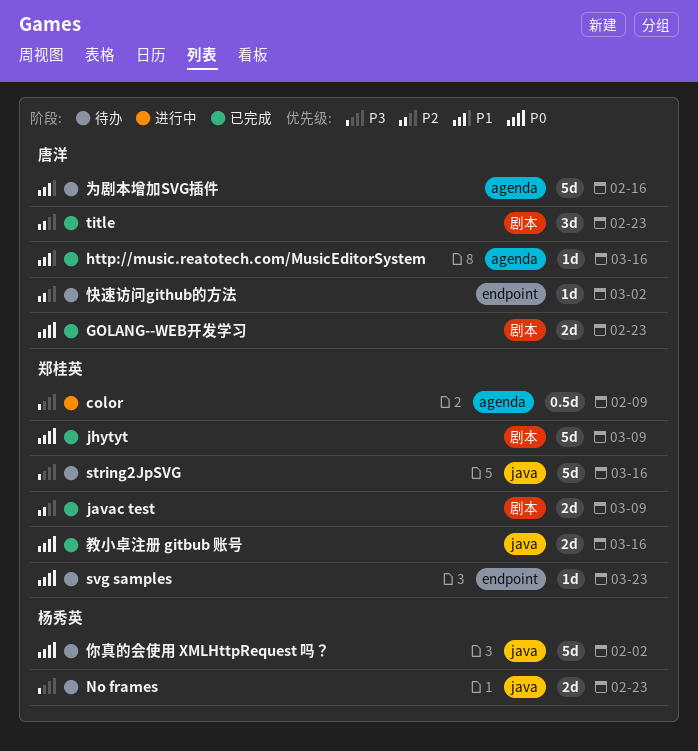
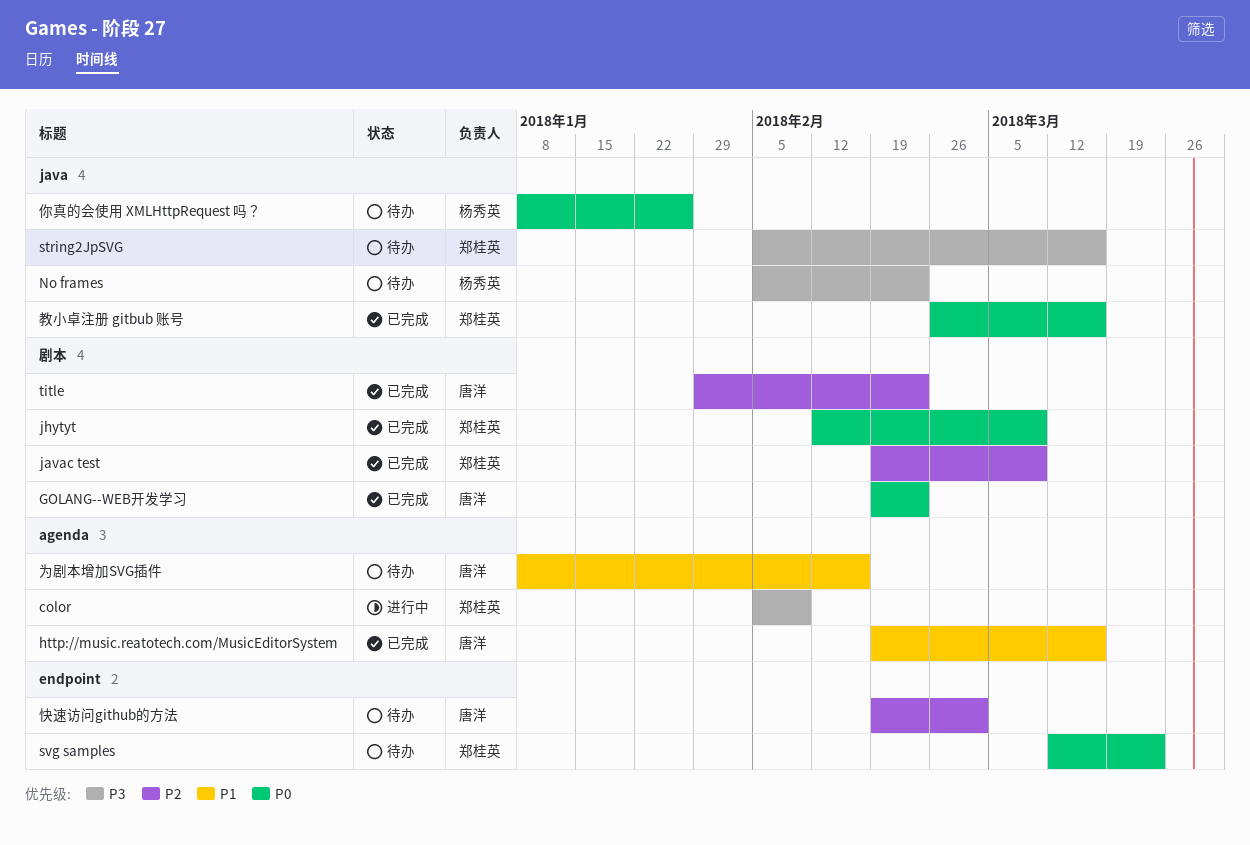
你真的会使用 XMLHttpRequest 吗？, due: Feb 2 -> Jan 26

